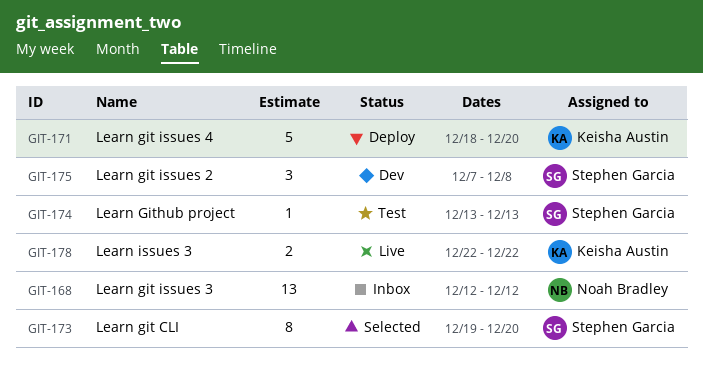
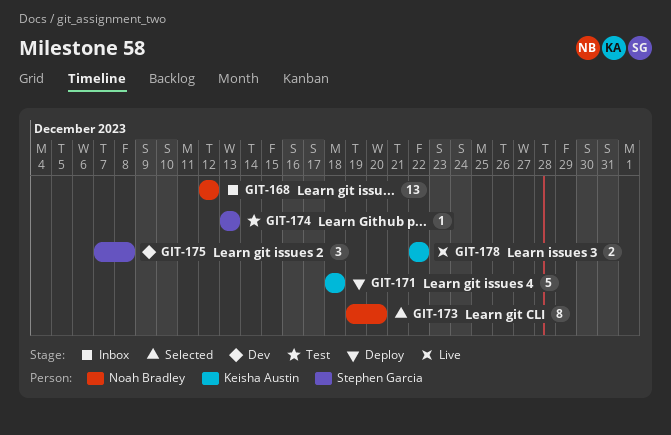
GIT-171, due: Dec 20 -> Dec 18
GIT-173, owner: Stephen Garcia -> Noah Bradley

